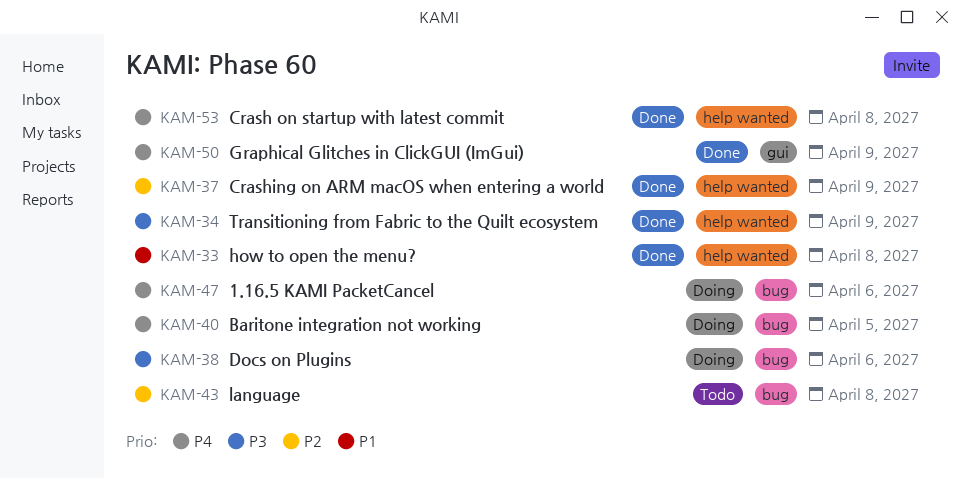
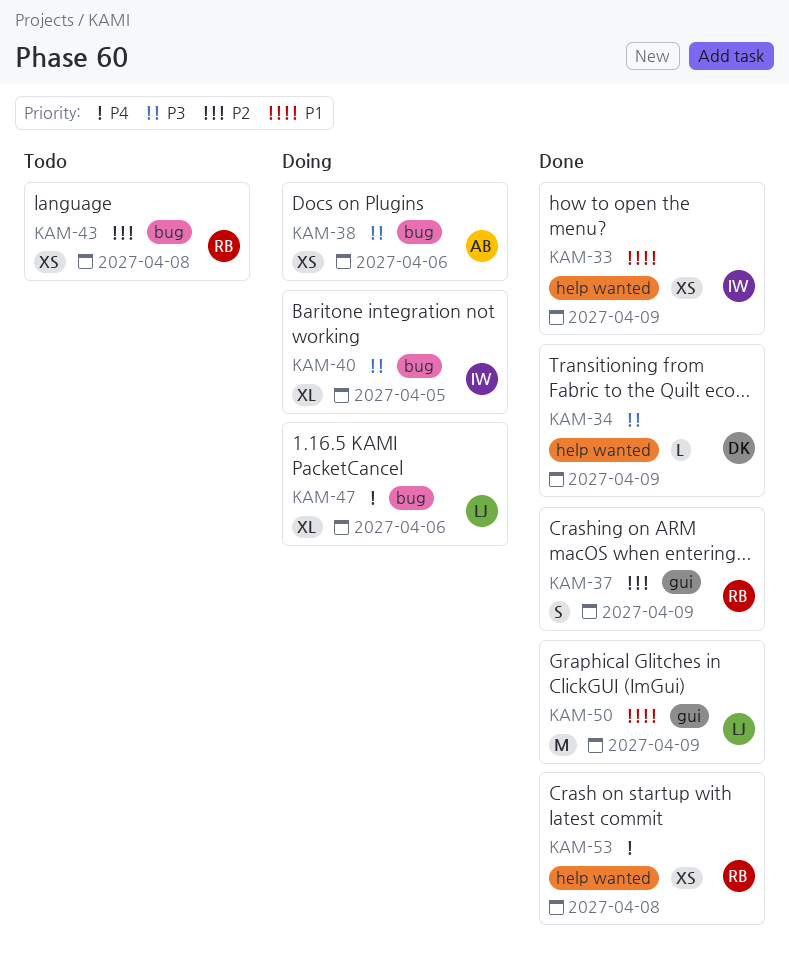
KAM-33, due: Apr 8 -> Apr 9
KAM-37, label: help wanted -> gui
KAM-40, priority: P4 -> P3
KAM-50, priority: P4 -> P1

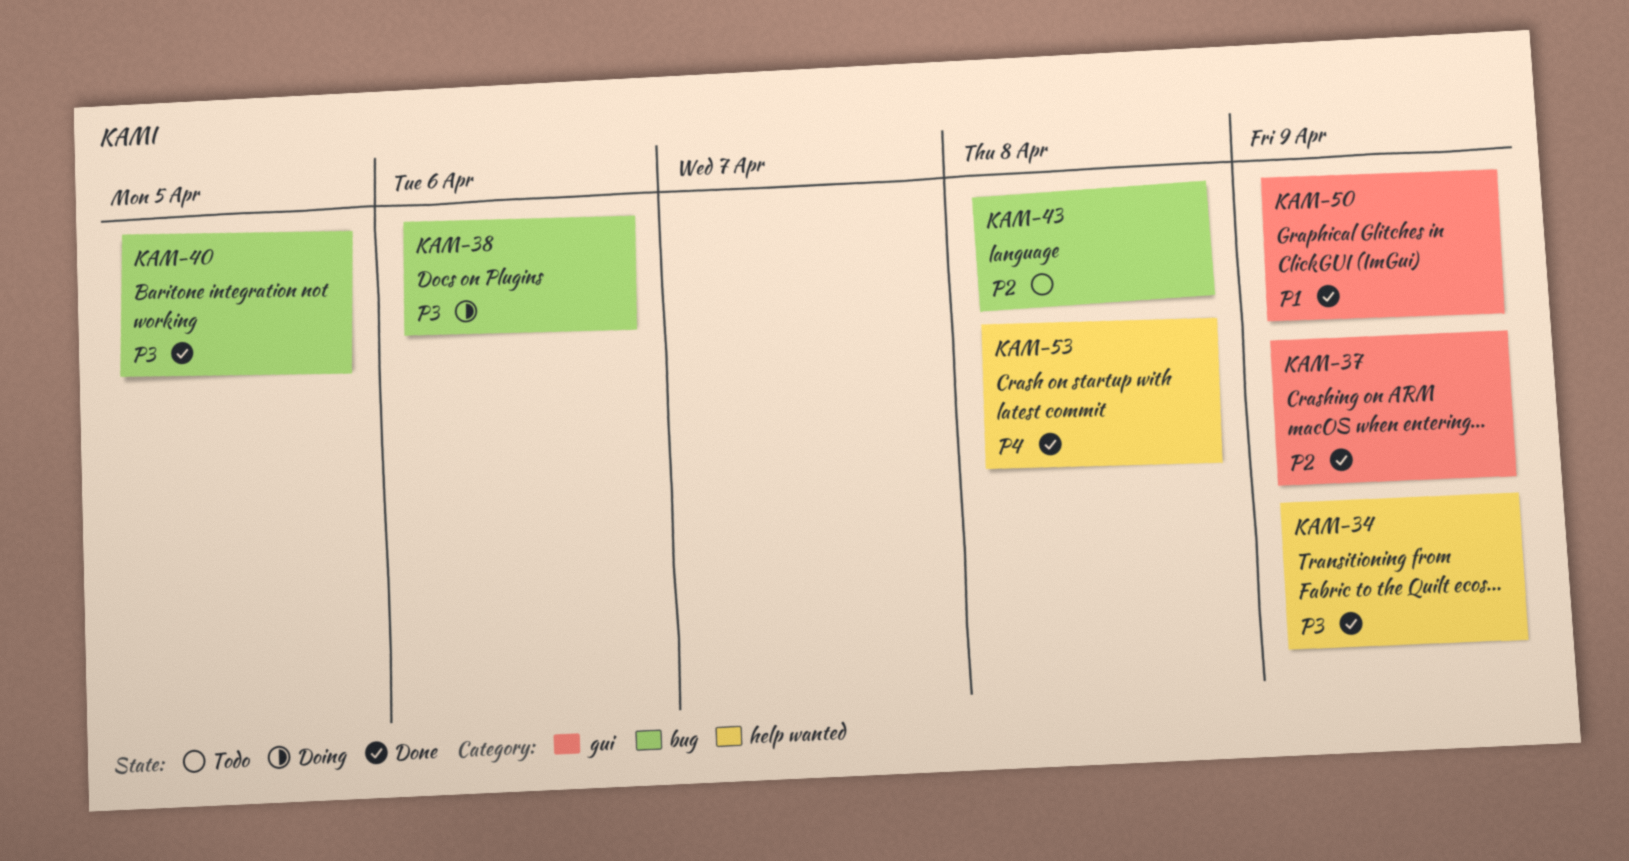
KAM-33: present -> none
KAM-40, status: Doing -> Done
KAM-47: present -> none

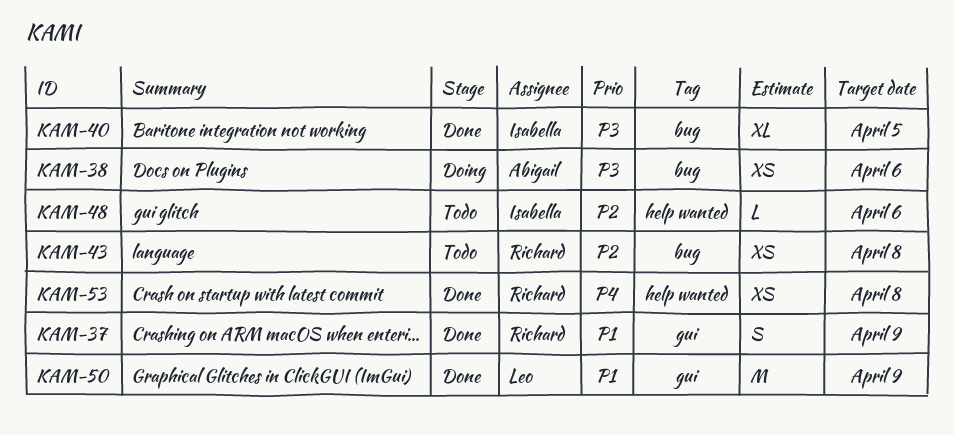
KAM-34: present -> none
KAM-37, priority: P2 -> P1
KAM-48: none -> present

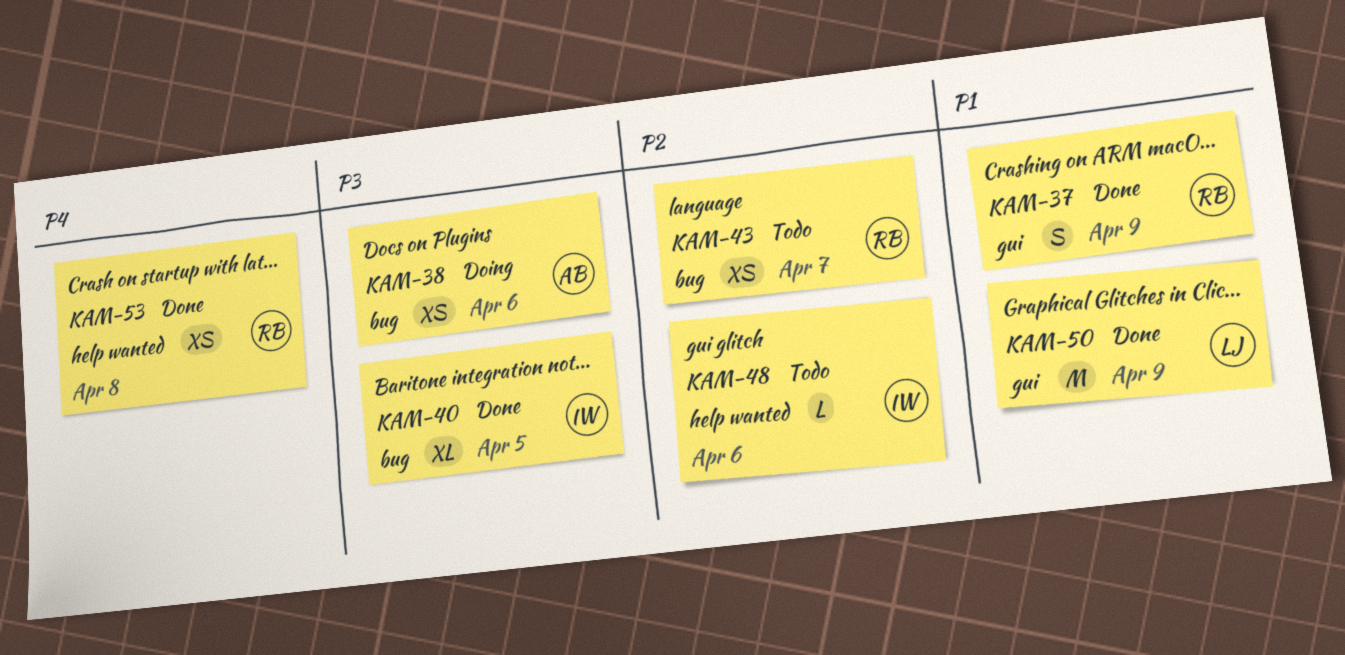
KAM-43, due: Apr 8 -> Apr 7

